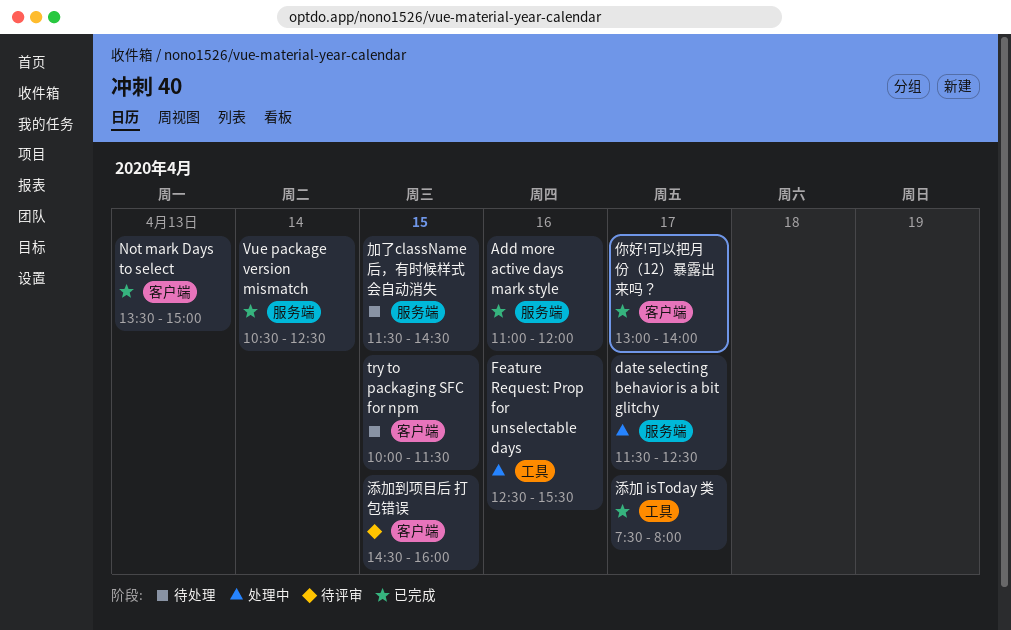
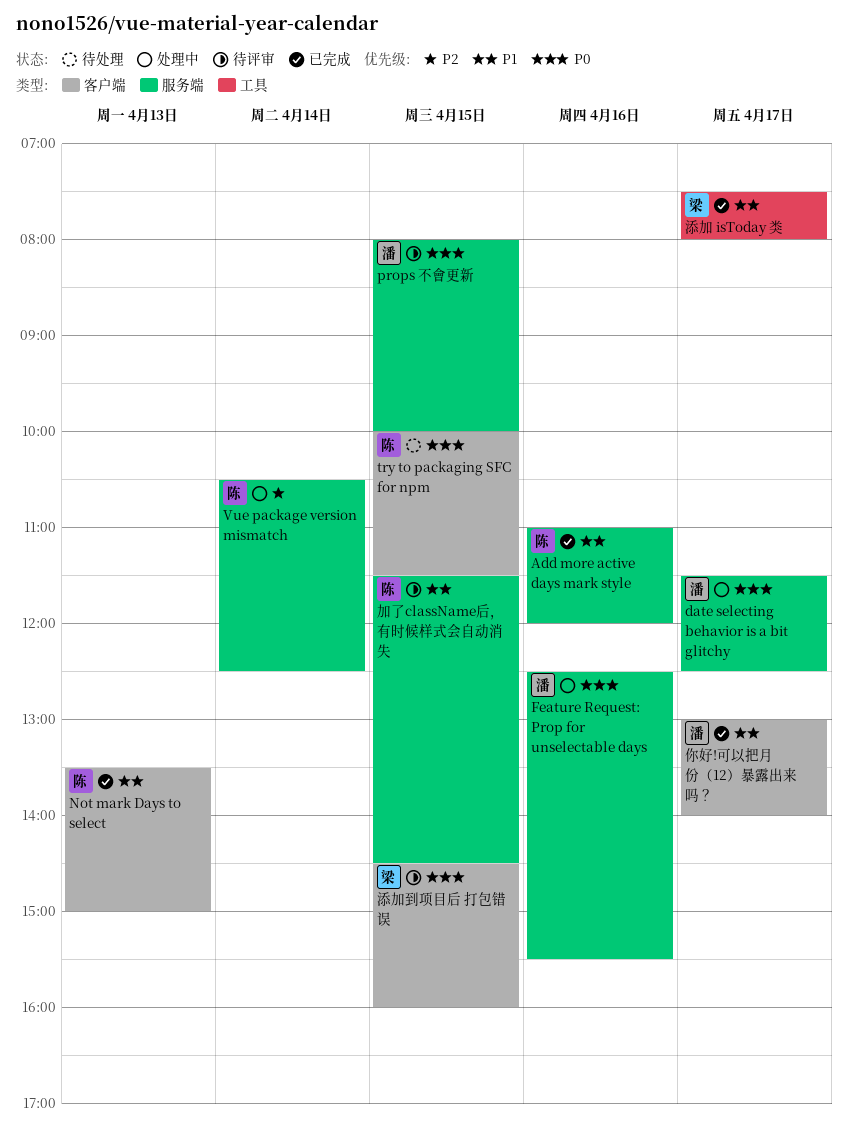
Feature Request: Prop for unselectable days, label: 工具 -> 服务端
props 不會更新: none -> present
Vue package version mismatch, status: 已完成 -> 处理中
加了className后，有时候样式会自动消失, status: 待处理 -> 待评审

